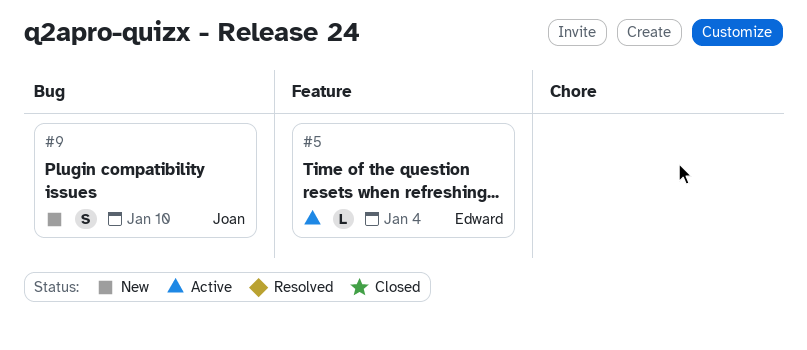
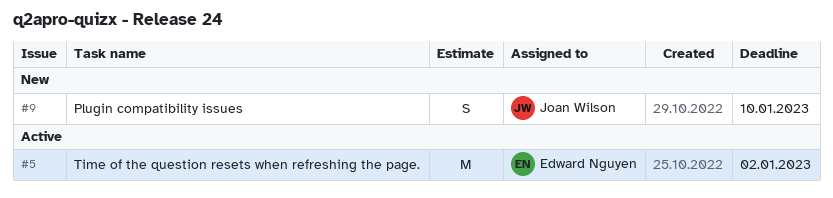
#5, estimate: L -> M
#5, due: Jan 4 -> Jan 2

